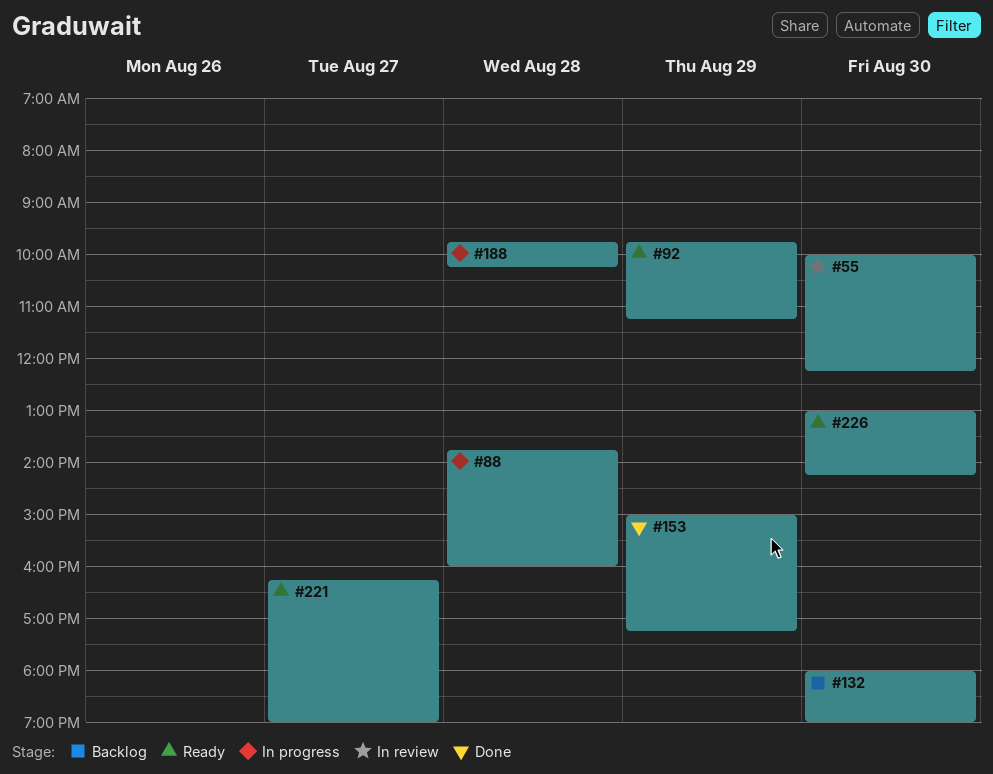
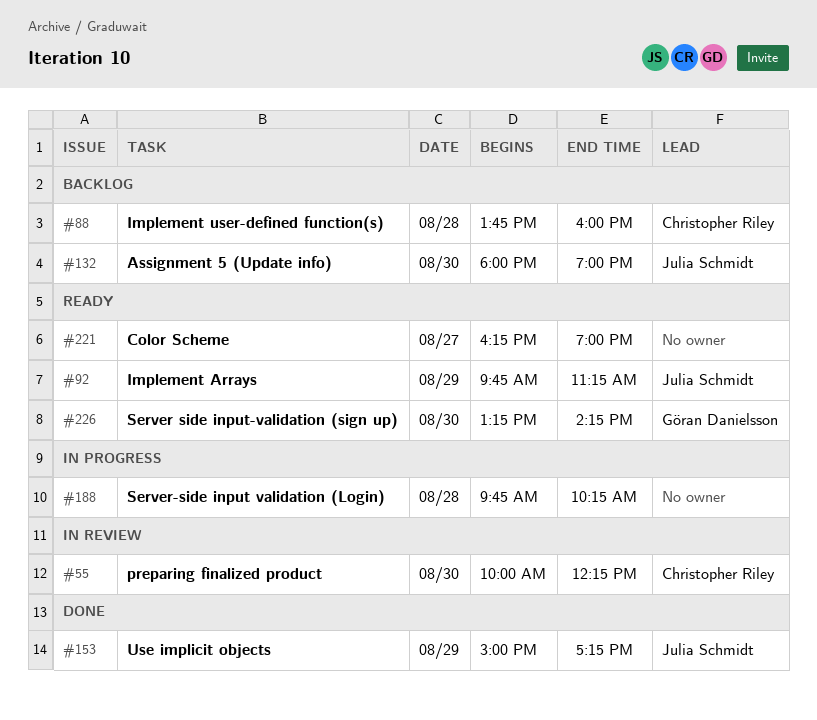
#88, status: In progress -> Backlog
#226, begins: 13:00 -> 13:15

